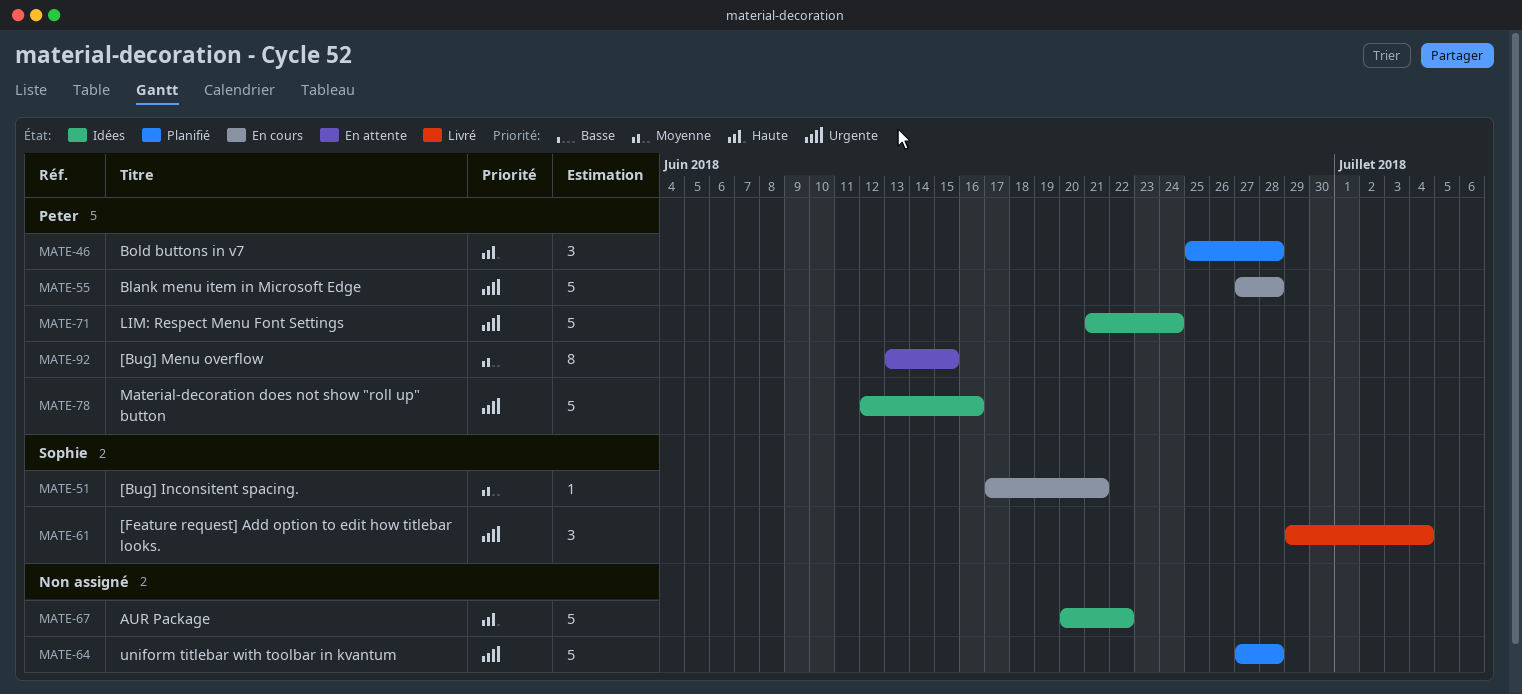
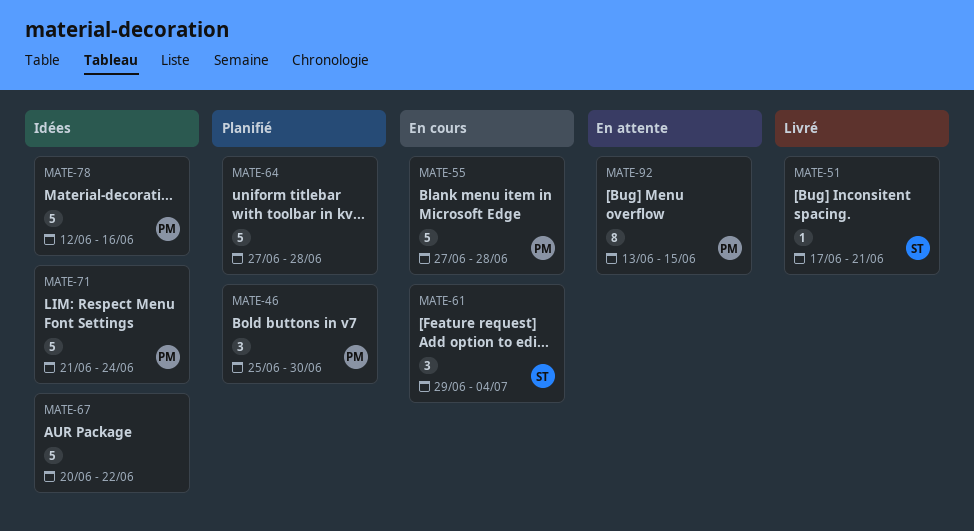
MATE-46, due: Jun 28 -> Jun 30
MATE-51, status: En cours -> Livré
MATE-61, status: Livré -> En cours

